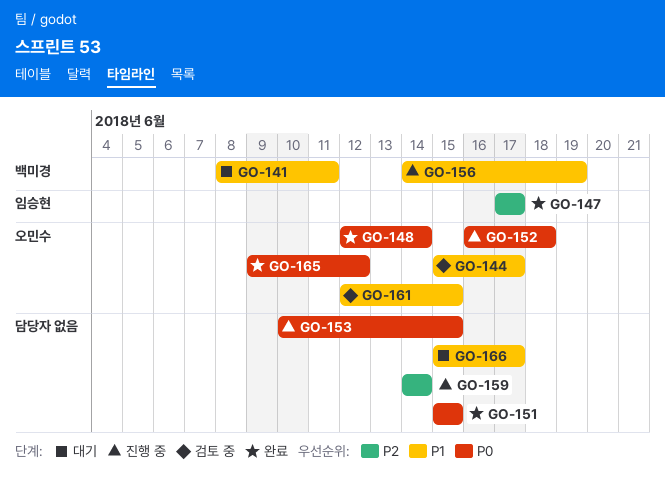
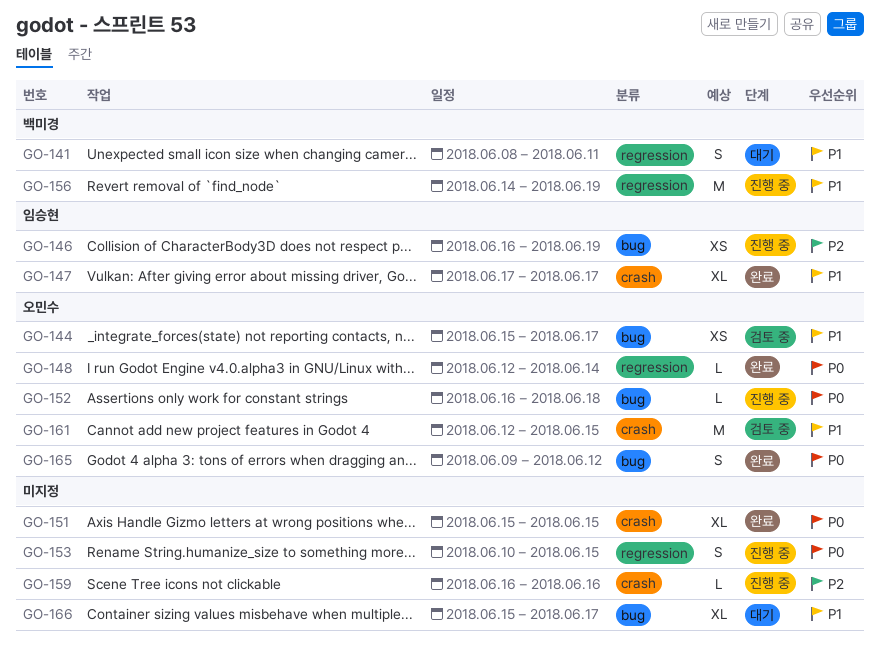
GO-146: none -> present
GO-147, priority: P2 -> P1
GO-159, start: Jun 14 -> Jun 16
GO-159, due: Jun 14 -> Jun 16

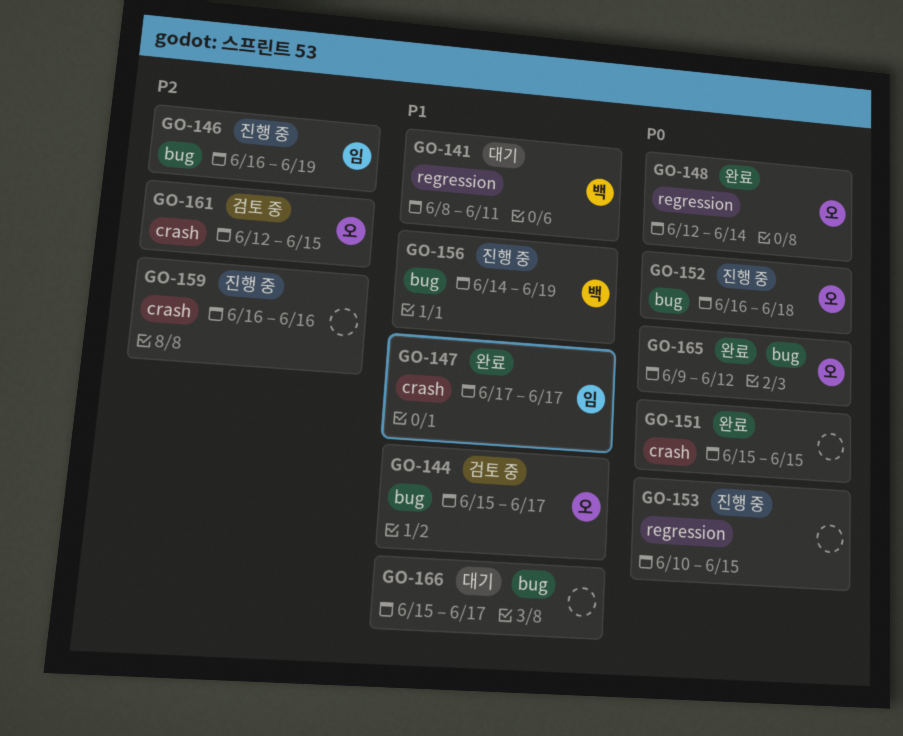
GO-156, label: regression -> bug
GO-161, priority: P1 -> P2

